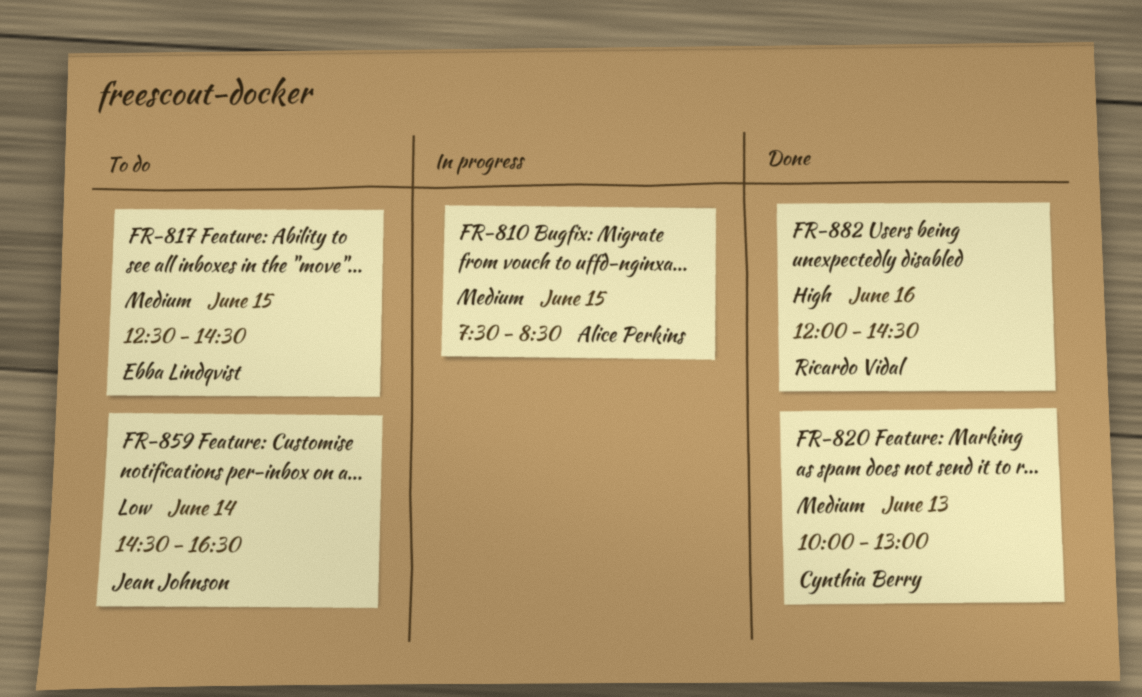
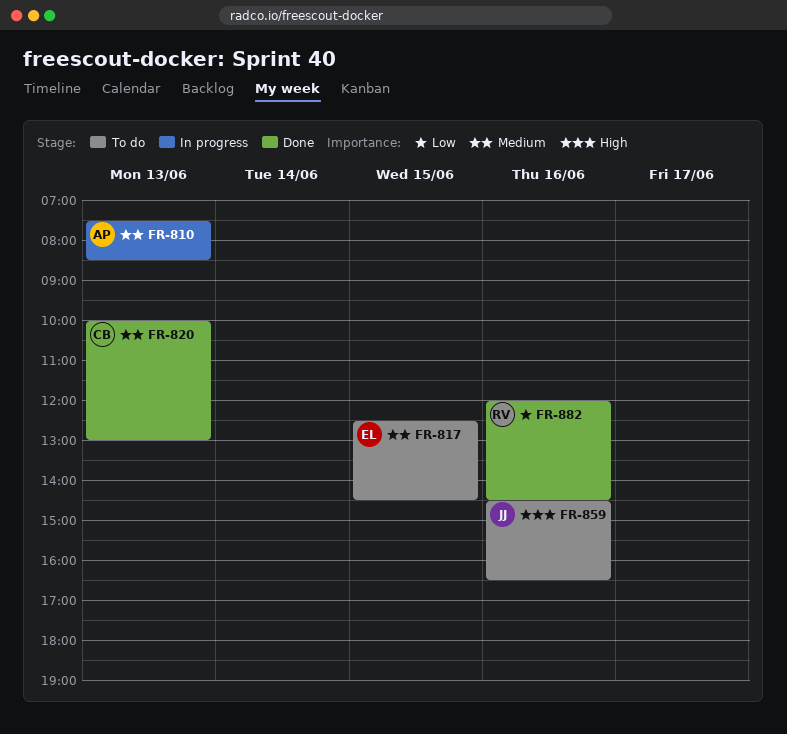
FR-810, day: Jun 15 -> Jun 13
FR-859, priority: Low -> High
FR-859, day: Jun 14 -> Jun 16
FR-882, priority: High -> Low

